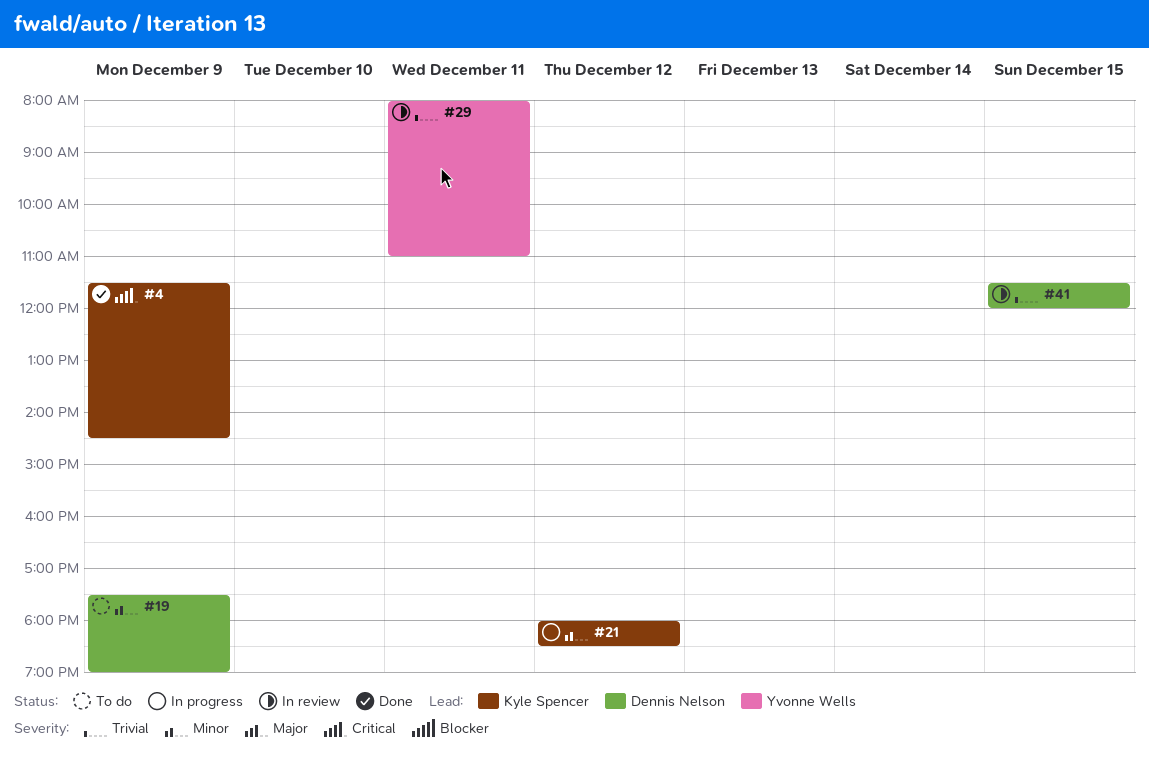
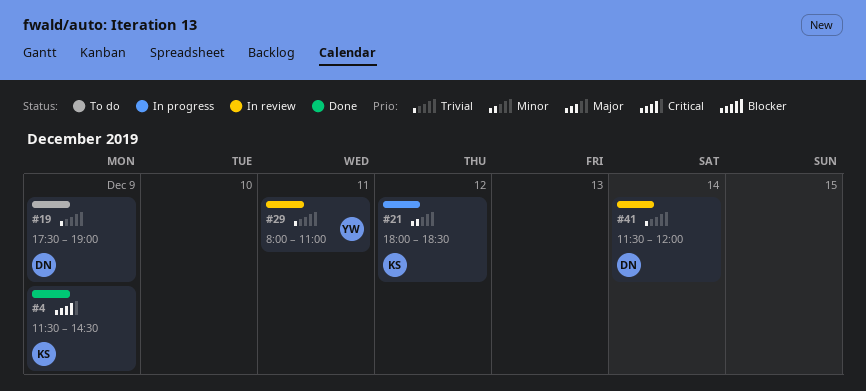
#19, priority: Minor -> Trivial
#41, day: Dec 15 -> Dec 14

